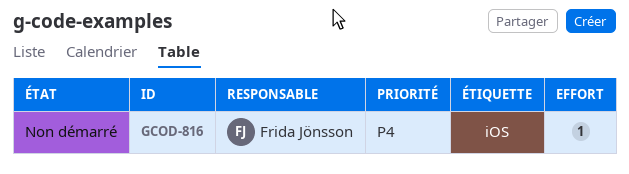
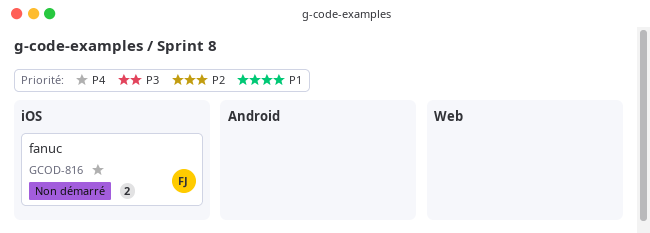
GCOD-816, estimate: 1 -> 2

